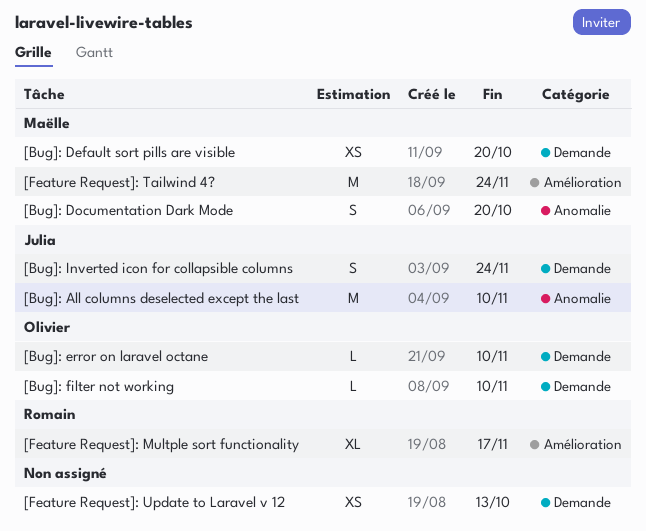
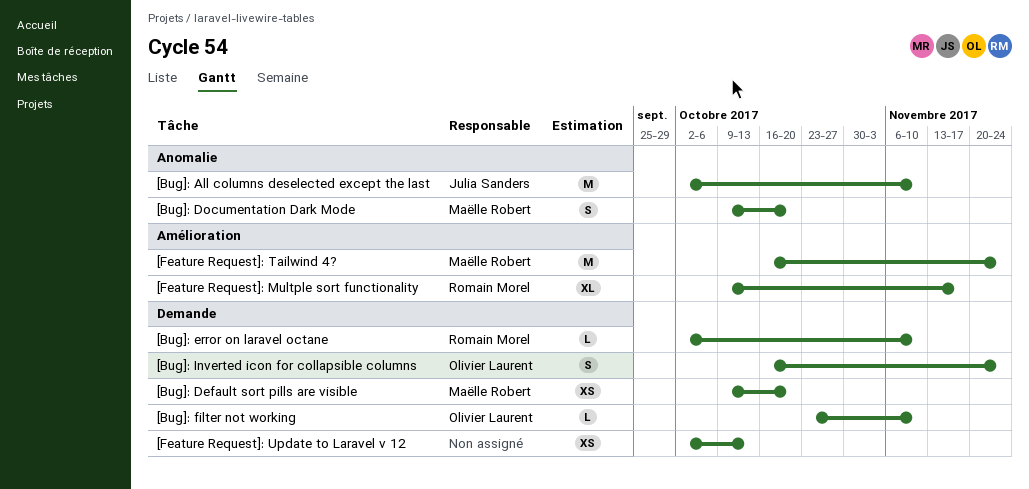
[Bug]: error on laravel octane, owner: Olivier Laurent -> Romain Morel
[Bug]: Inverted icon for collapsible columns, owner: Julia Sanders -> Olivier Laurent

